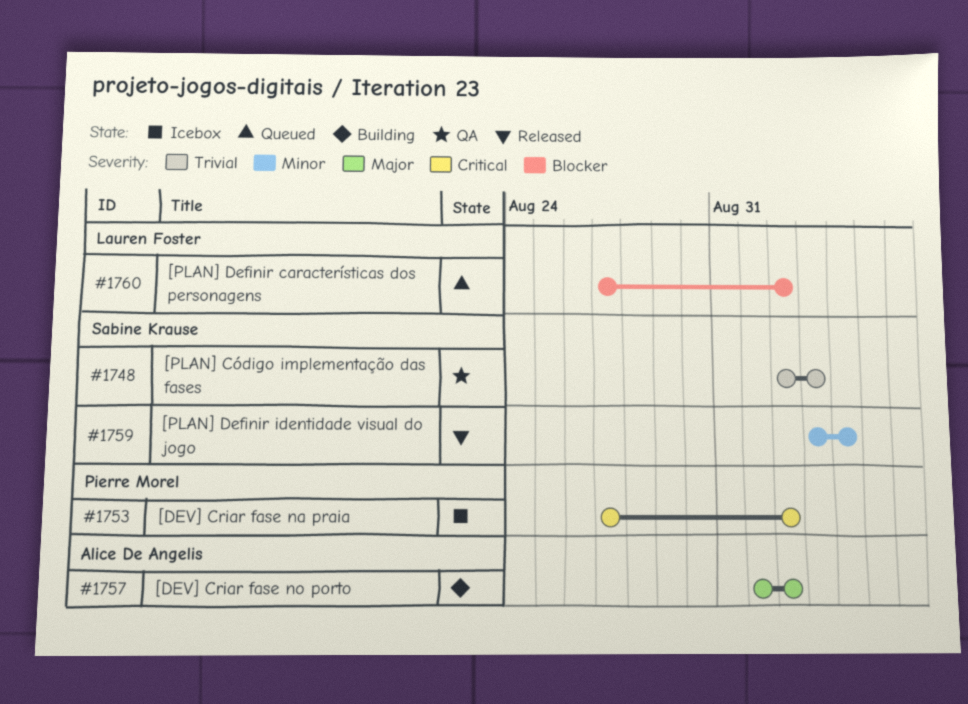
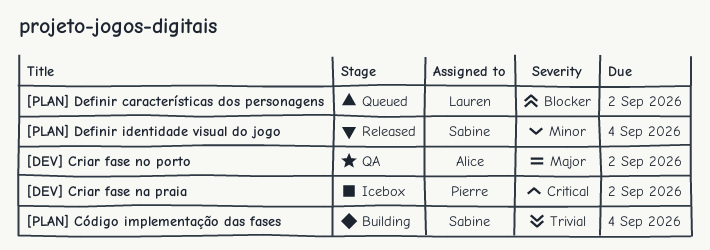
[DEV] Criar fase no porto, status: Building -> QA
[PLAN] Código implementação das fases, status: QA -> Building
[PLAN] Código implementação das fases, due: Sep 3 -> Sep 4

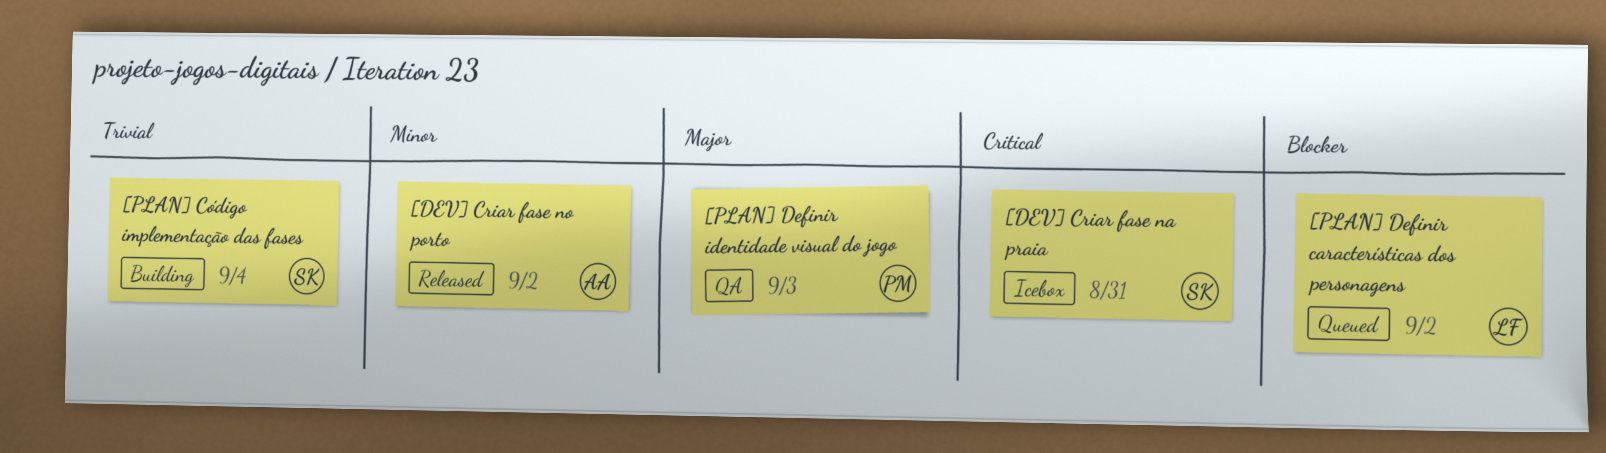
[DEV] Criar fase na praia, owner: Pierre -> Sabine
[DEV] Criar fase na praia, due: Sep 2 -> Aug 31
[DEV] Criar fase no porto, status: QA -> Released
[DEV] Criar fase no porto, priority: Major -> Minor
[PLAN] Definir identidade visual do jogo, status: Released -> QA
[PLAN] Definir identidade visual do jogo, owner: Sabine -> Pierre
[PLAN] Definir identidade visual do jogo, priority: Minor -> Major
[PLAN] Definir identidade visual do jogo, due: Sep 4 -> Sep 3

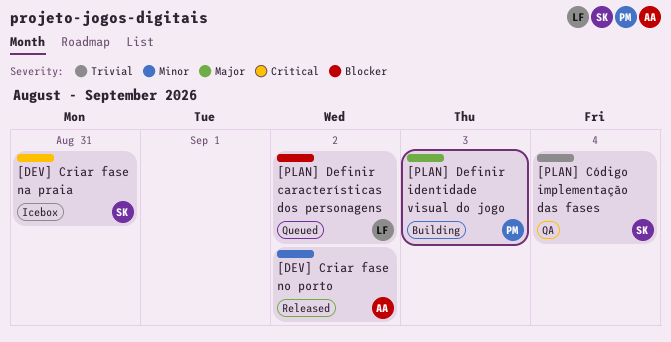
[PLAN] Código implementação das fases, status: Building -> QA
[PLAN] Definir identidade visual do jogo, status: QA -> Building

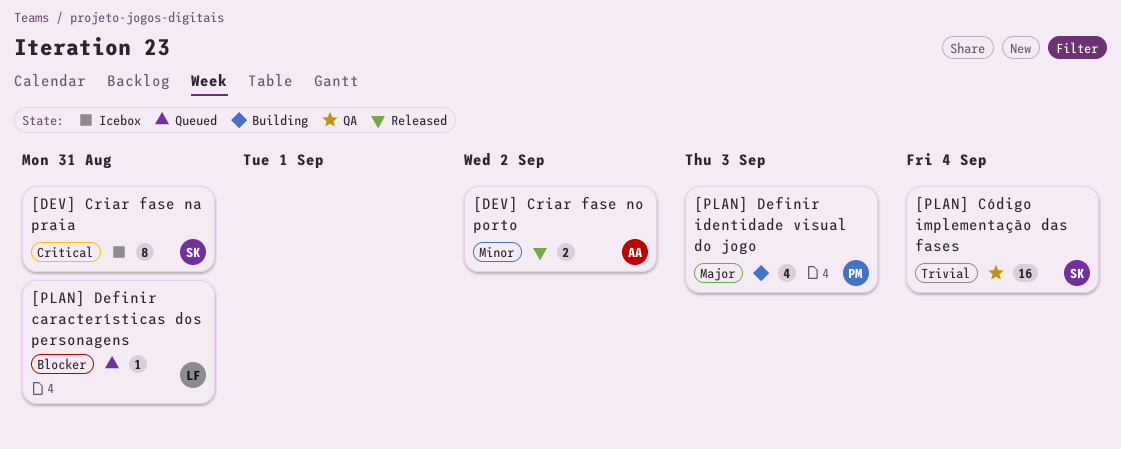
[PLAN] Definir características dos personagens, due: Sep 2 -> Aug 31

